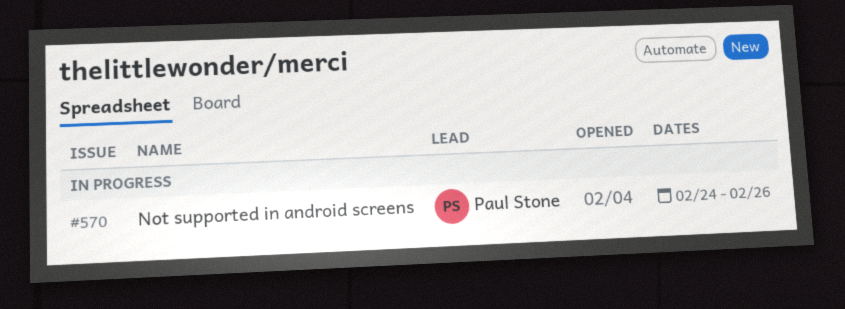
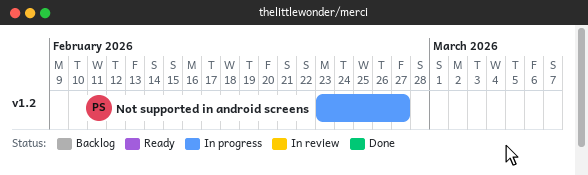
Not supported in android screens, start: Feb 24 -> Feb 23
Not supported in android screens, due: Feb 26 -> Feb 27

